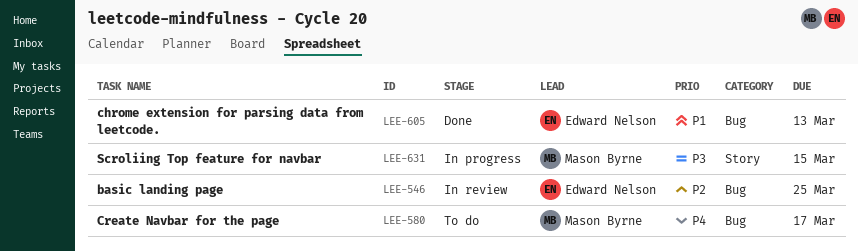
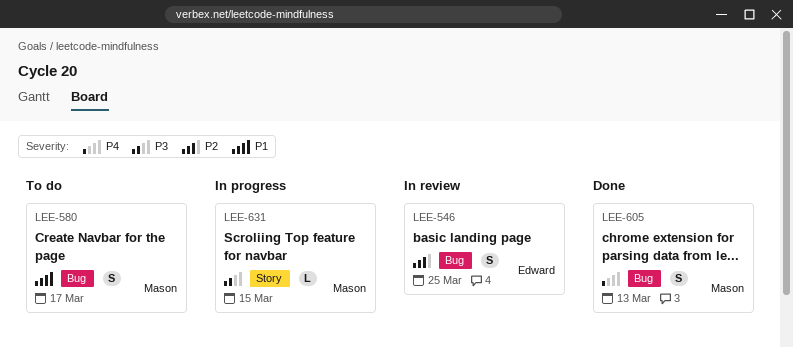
LEE-580, priority: P4 -> P1
LEE-605, owner: Edward Nelson -> Mason Byrne
LEE-605, priority: P1 -> P4

